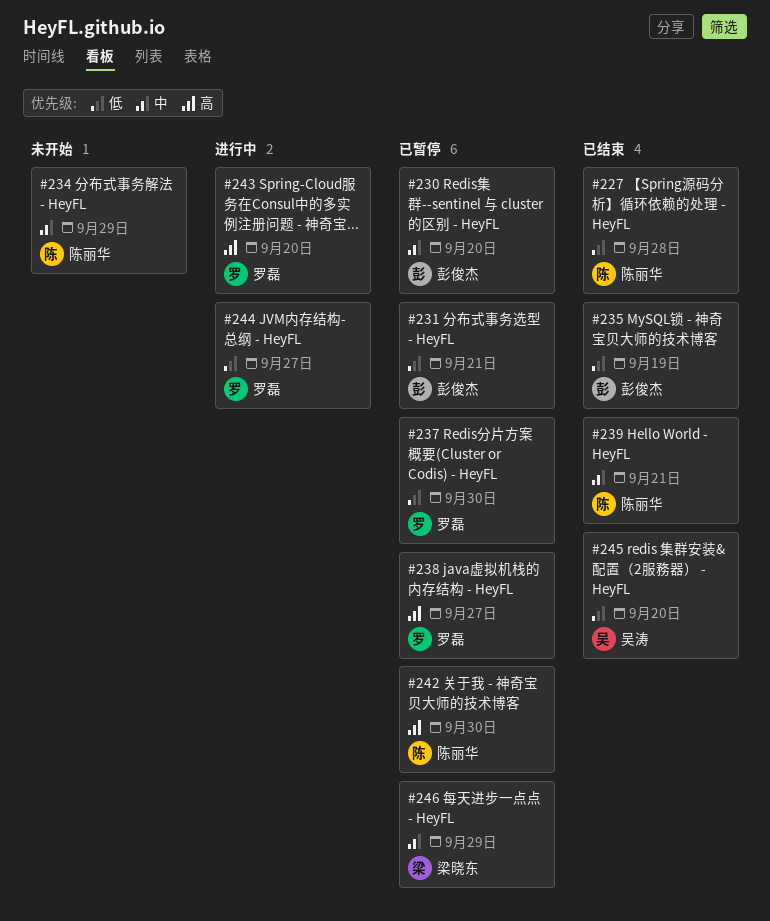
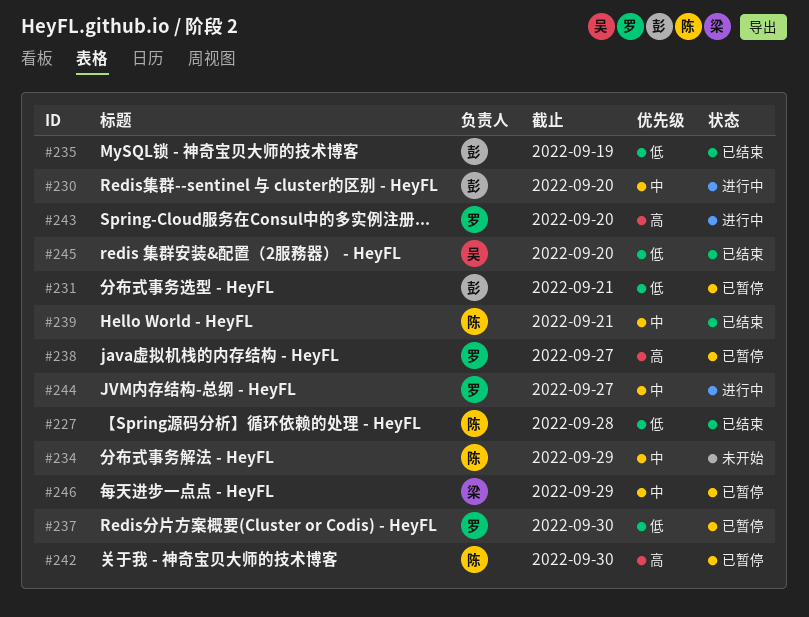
#230, status: 已暂停 -> 进行中
#244, priority: 低 -> 中

